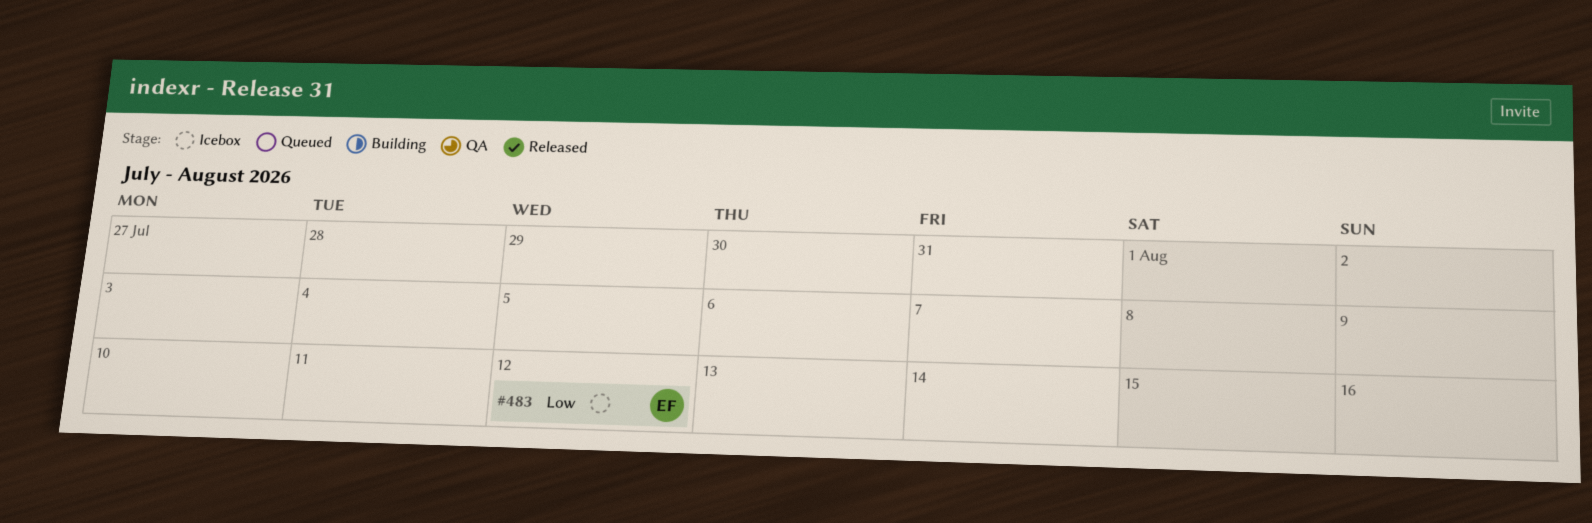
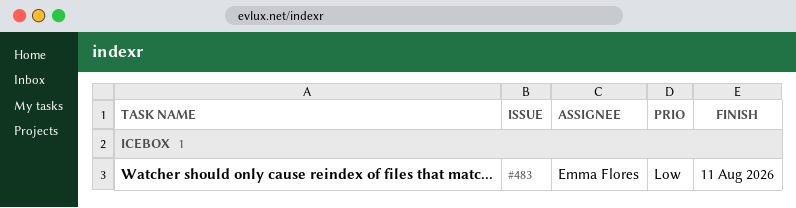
#483, due: Aug 12 -> Aug 11

